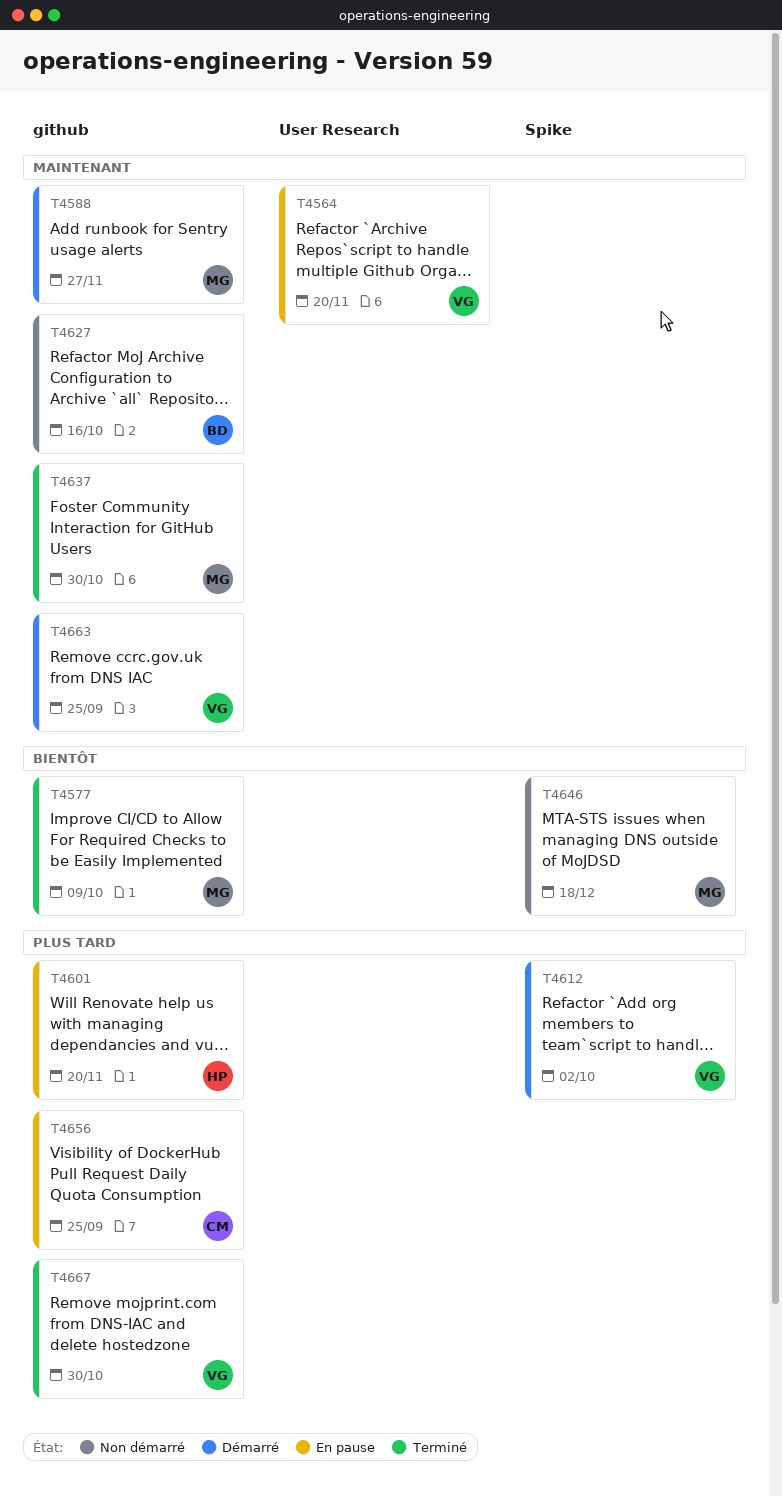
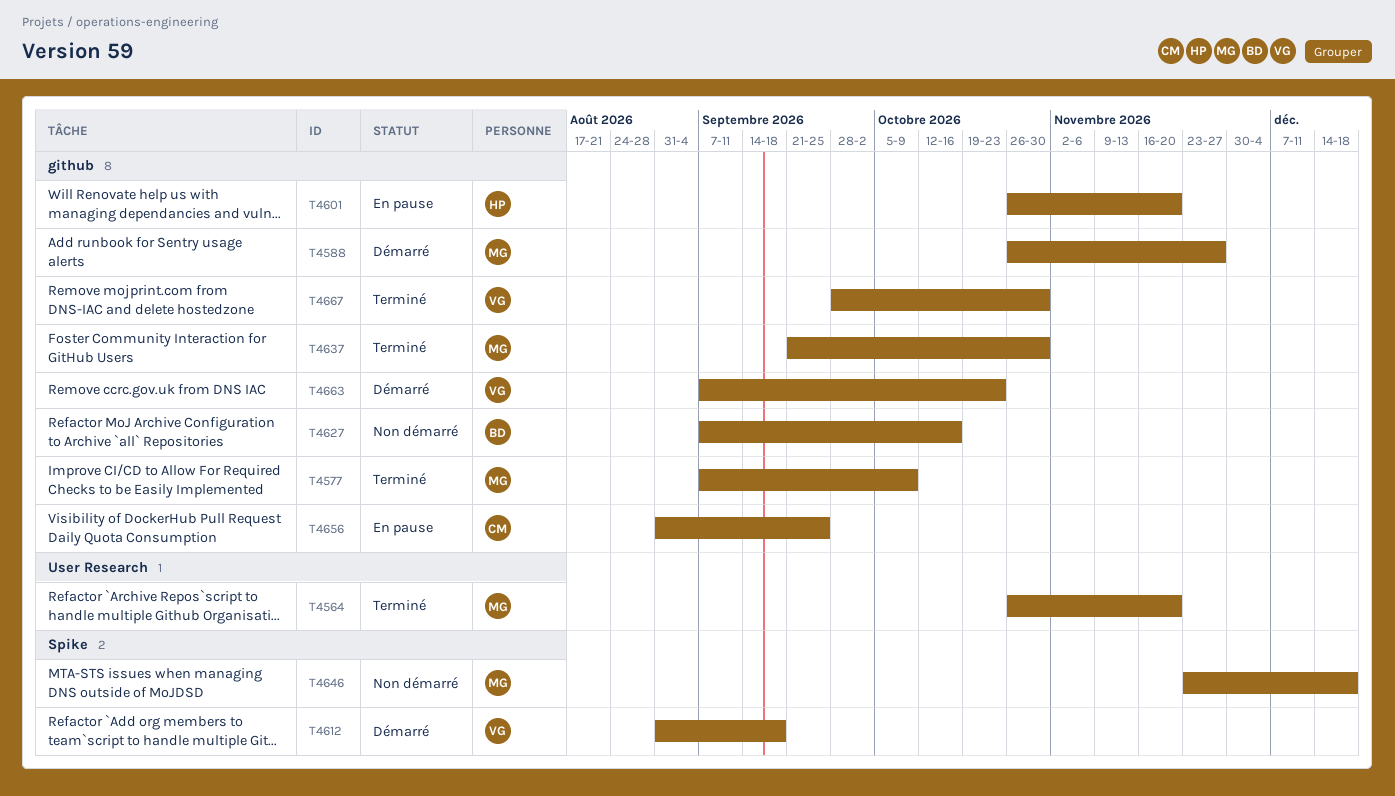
T4564, status: En pause -> Terminé
T4564, owner: VG -> MG
T4612, due: Oct 2 -> Sep 18
T4663, due: Sep 25 -> Oct 23

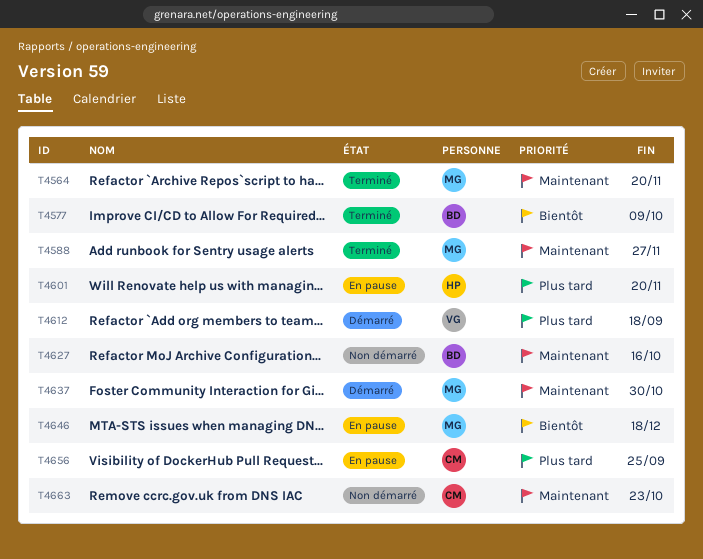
T4577, owner: MG -> BD
T4588, status: Démarré -> Terminé
T4637, status: Terminé -> Démarré
T4646, status: Non démarré -> En pause
T4663, status: Démarré -> Non démarré
T4663, owner: VG -> CM
T4667: present -> none

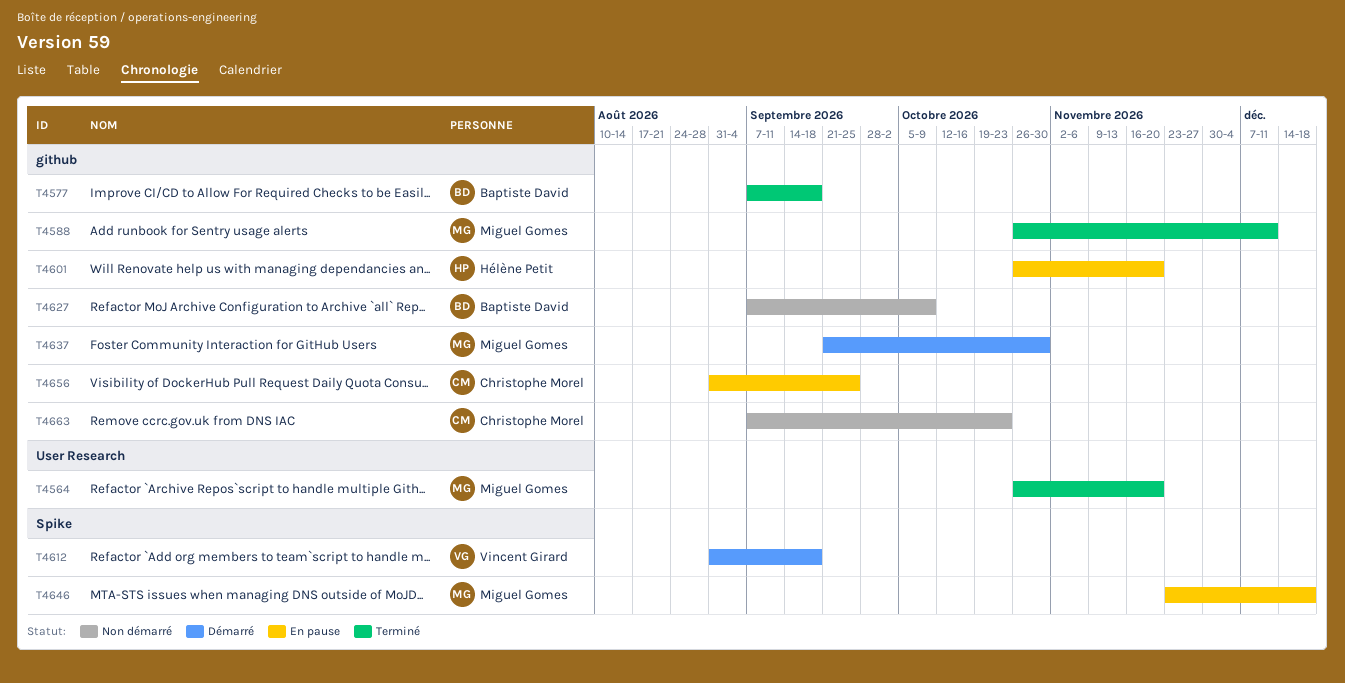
T4577, due: Oct 9 -> Sep 18
T4588, due: Nov 27 -> Dec 11
T4627, due: Oct 16 -> Oct 9

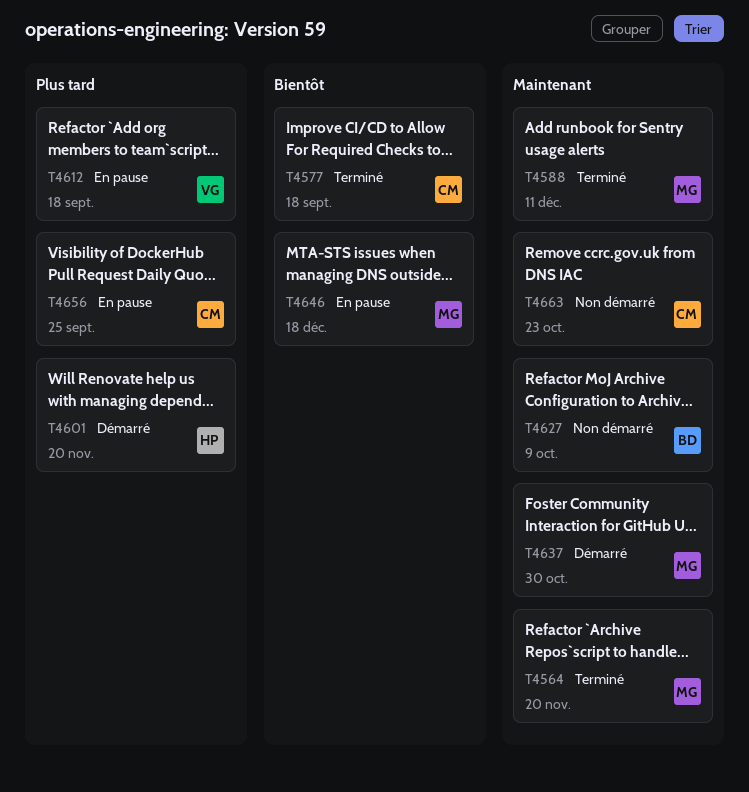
T4577, owner: Baptiste David -> Christophe Morel
T4601, status: En pause -> Démarré
T4612, status: Démarré -> En pause

